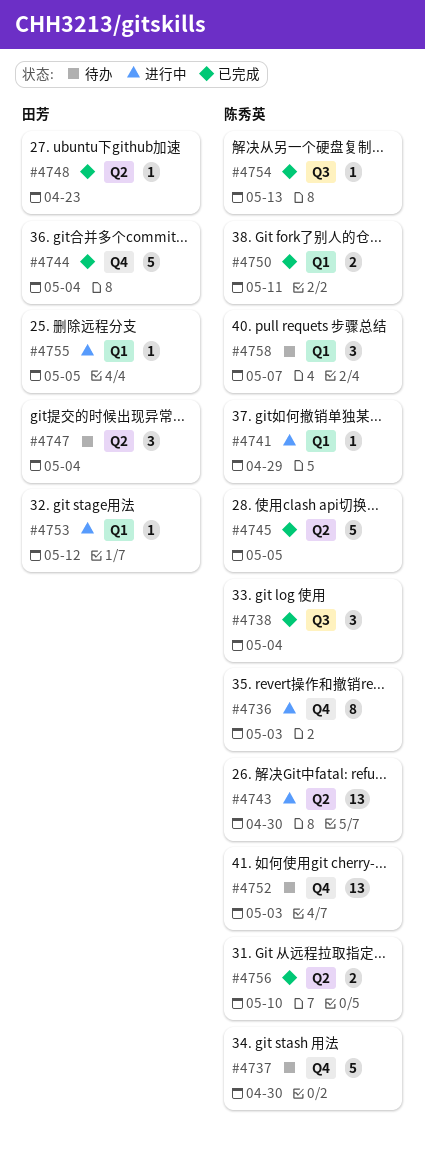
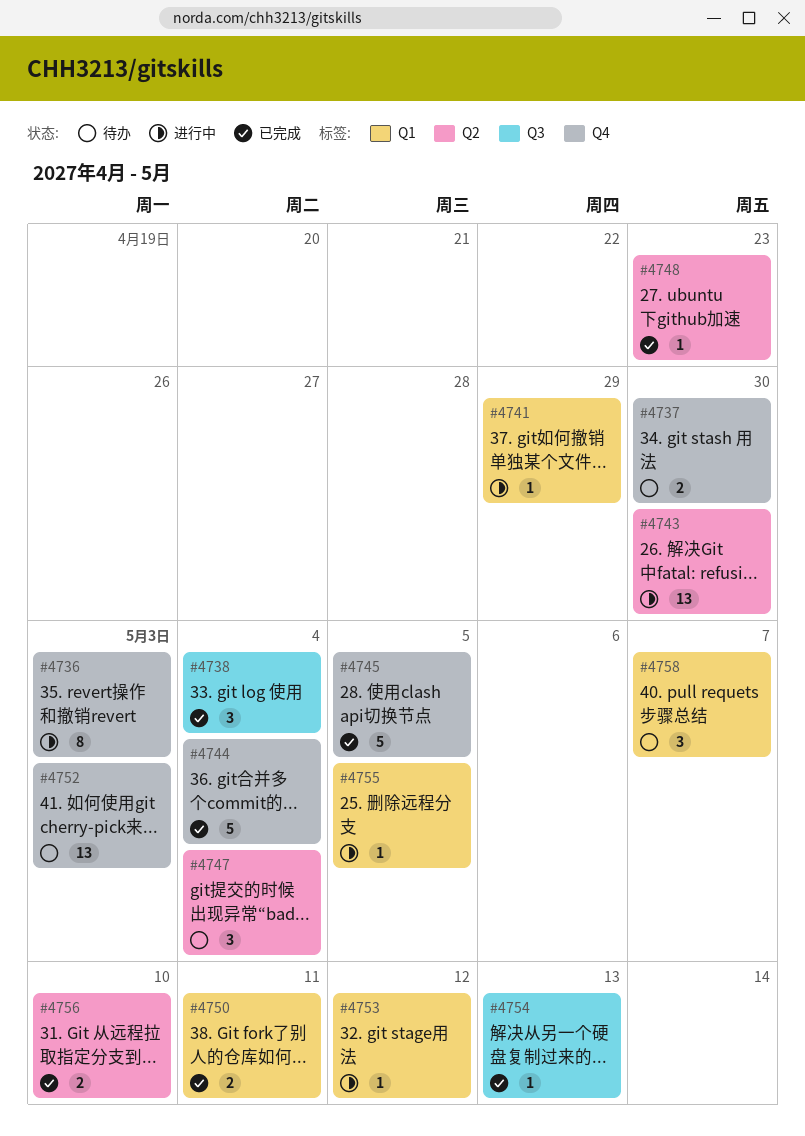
#4737, estimate: 5 -> 2
#4745, label: Q2 -> Q4

